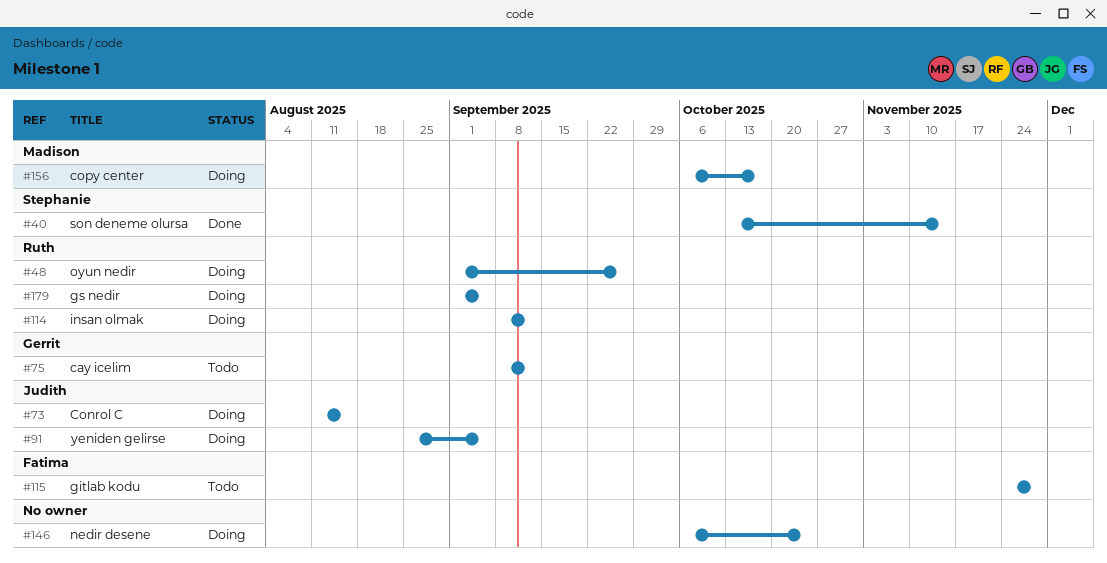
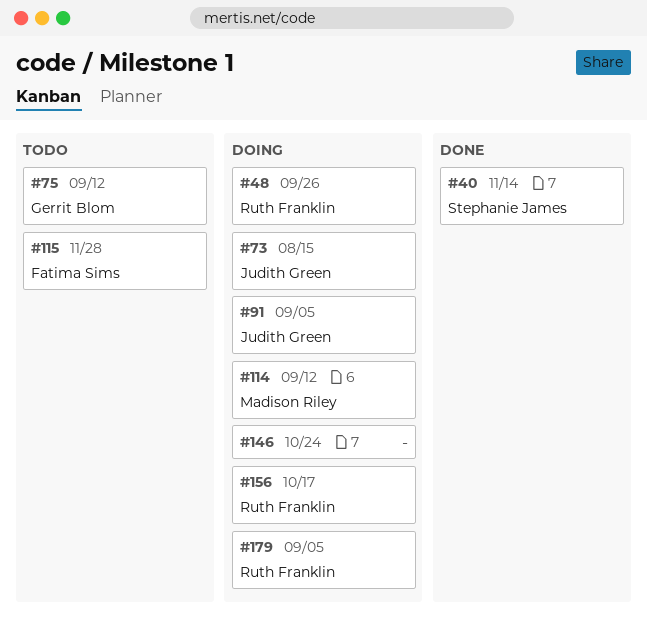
#114, owner: Ruth Franklin -> Madison Riley
#156, owner: Madison Riley -> Ruth Franklin

